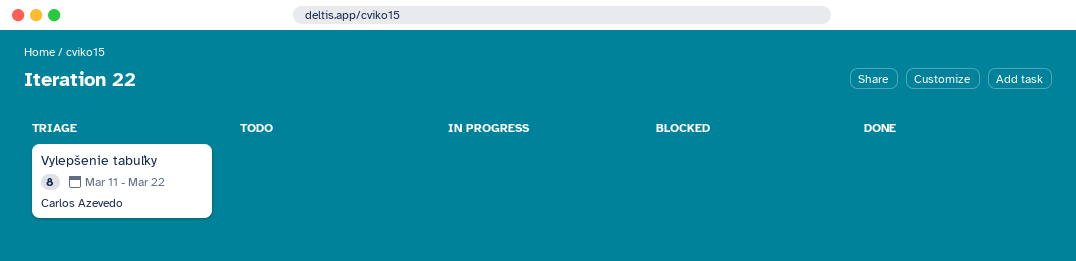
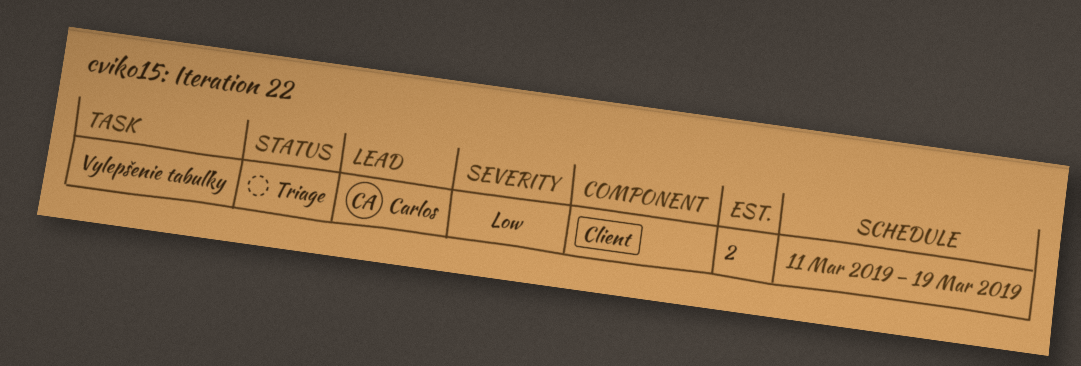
Vylepšenie tabuľky, estimate: 8 -> 2
Vylepšenie tabuľky, due: Mar 22 -> Mar 19

